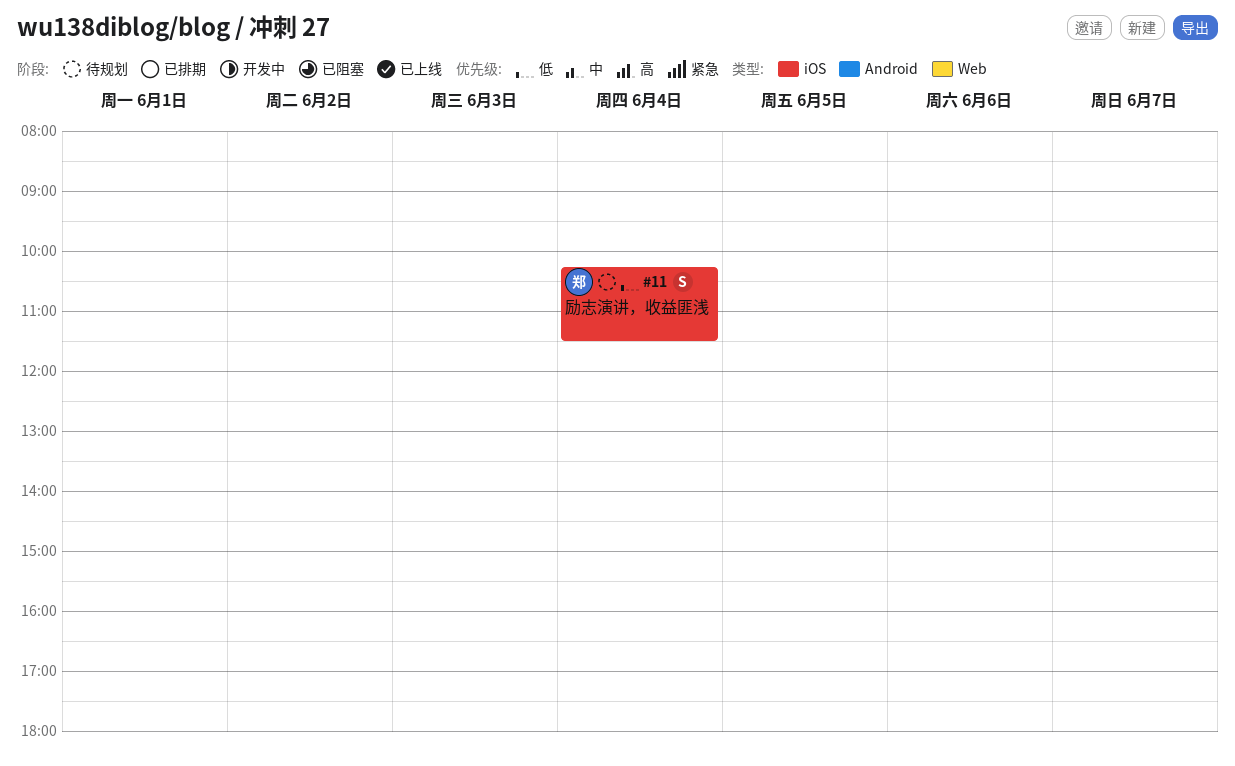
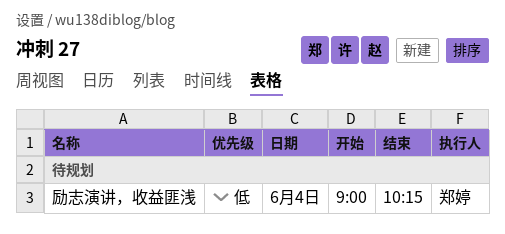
励志演讲，收益匪浅, begins: 10:15 -> 09:00
励志演讲，收益匪浅, ends: 11:30 -> 10:15

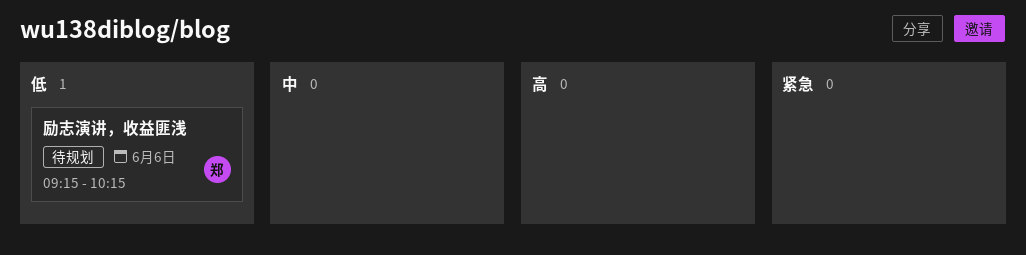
励志演讲，收益匪浅, day: Jun 4 -> Jun 6
励志演讲，收益匪浅, begins: 09:00 -> 09:15

